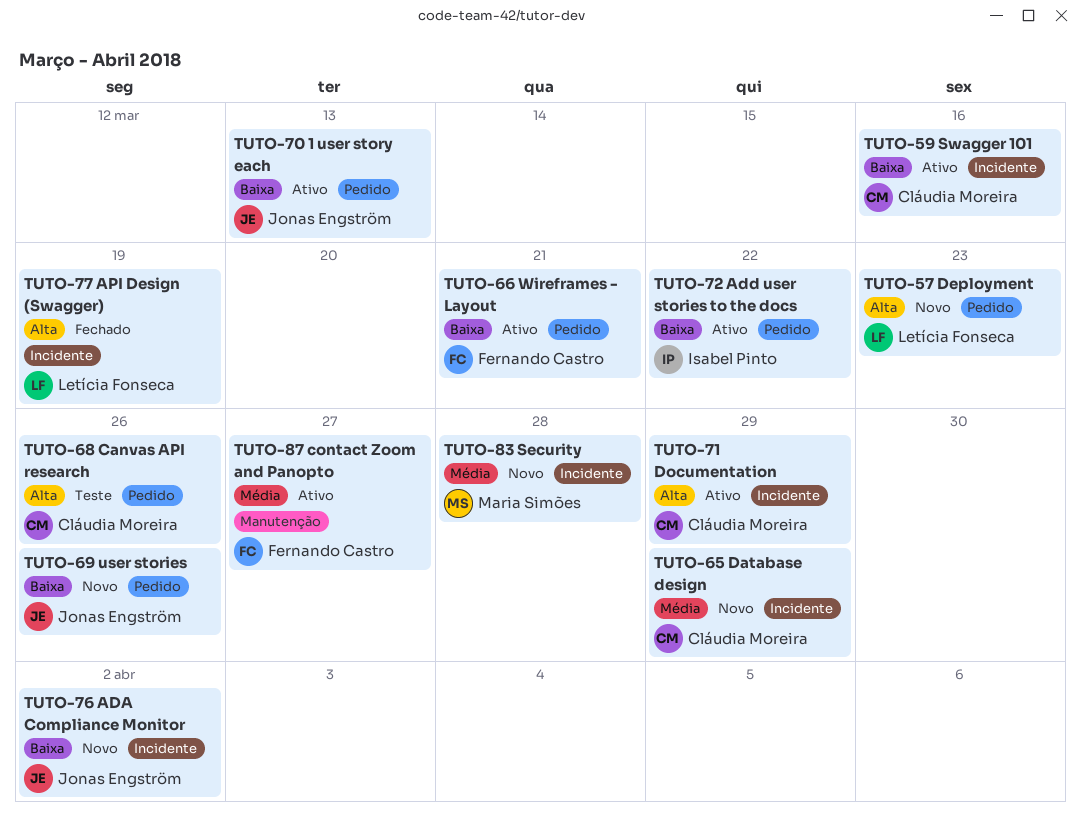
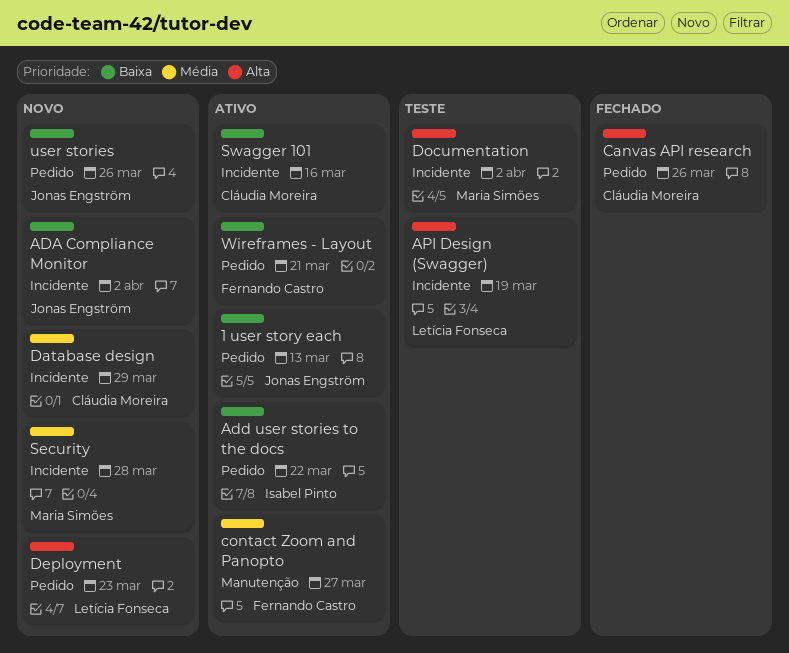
API Design (Swagger), status: Fechado -> Teste
Canvas API research, status: Teste -> Fechado
Documentation, status: Ativo -> Teste
Documentation, owner: Cláudia Moreira -> Maria Simões
Documentation, due: Mar 29 -> Apr 2

